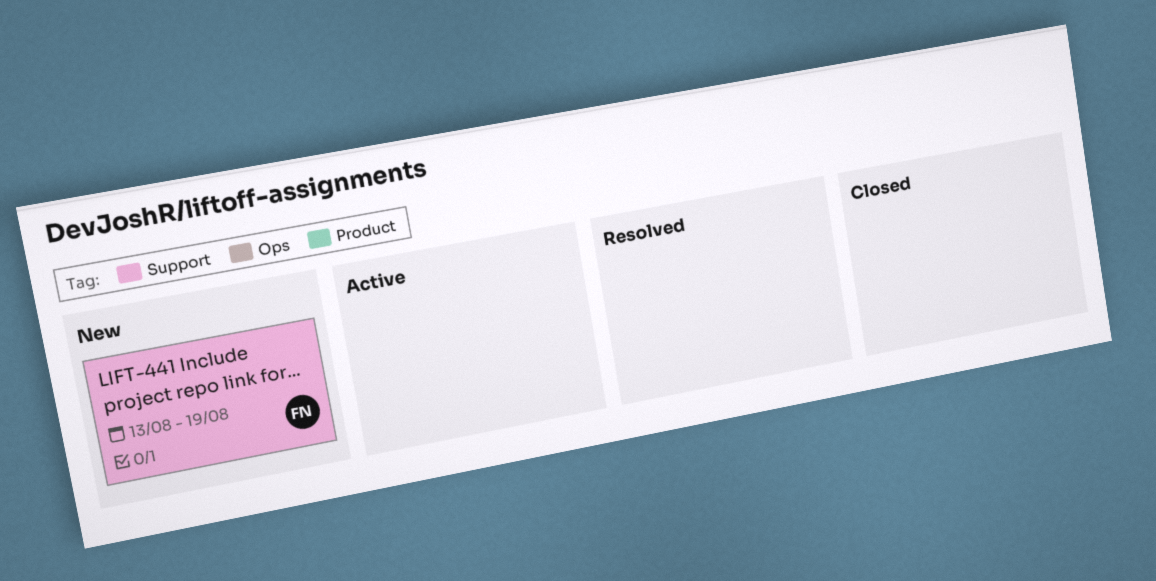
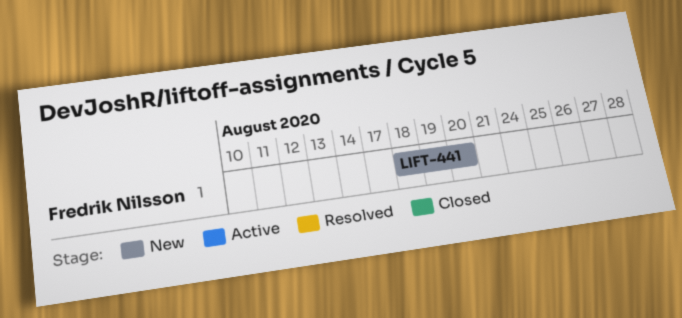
LIFT-441, start: Aug 13 -> Aug 18
LIFT-441, due: Aug 19 -> Aug 20

